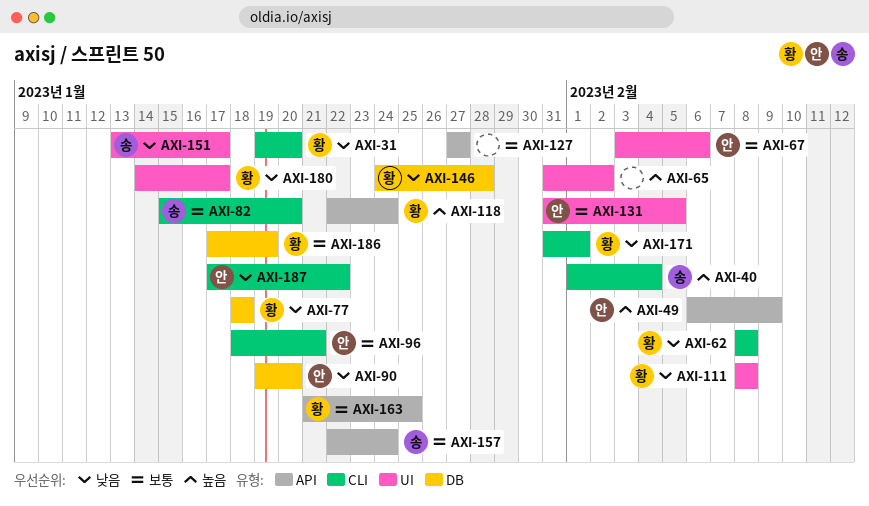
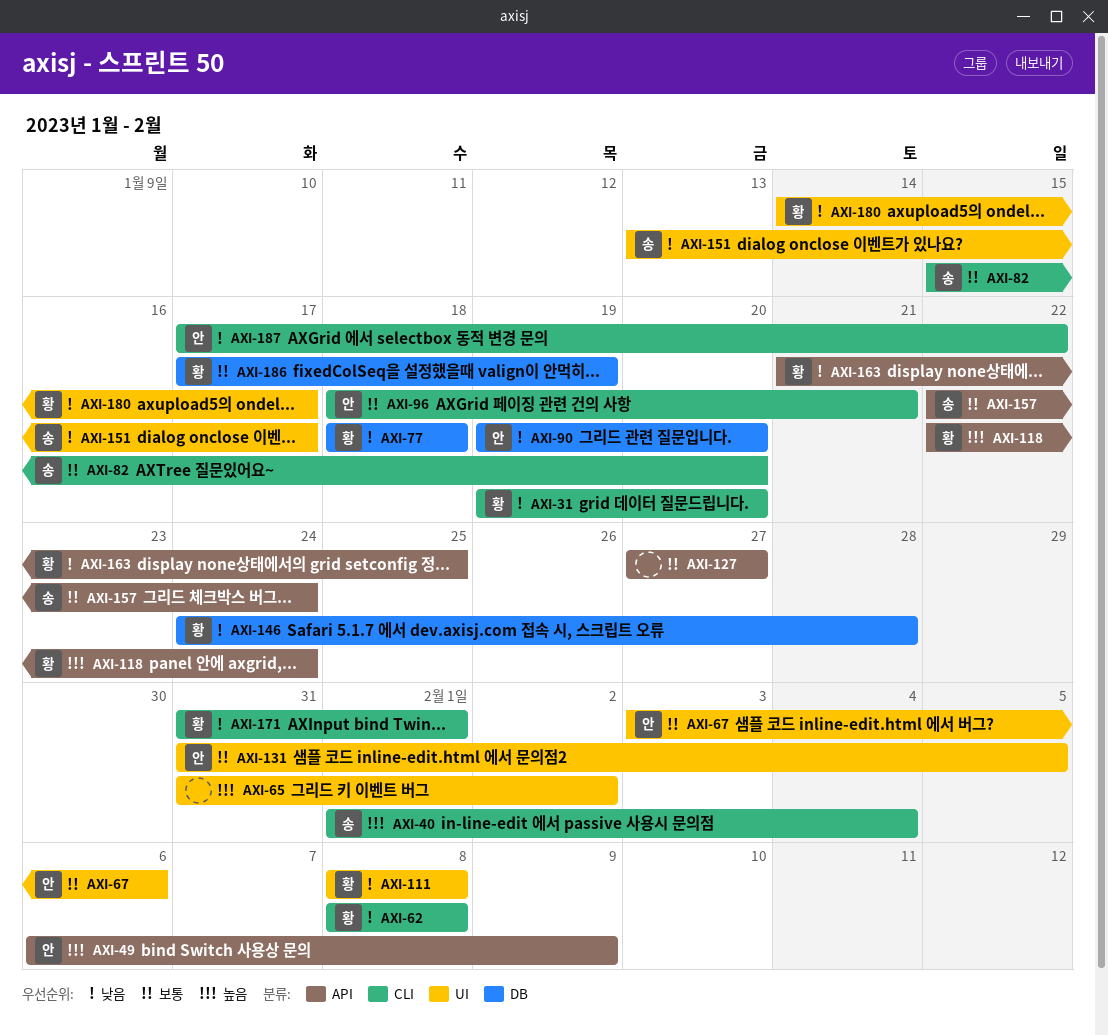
AXI-163, priority: 보통 -> 낮음

